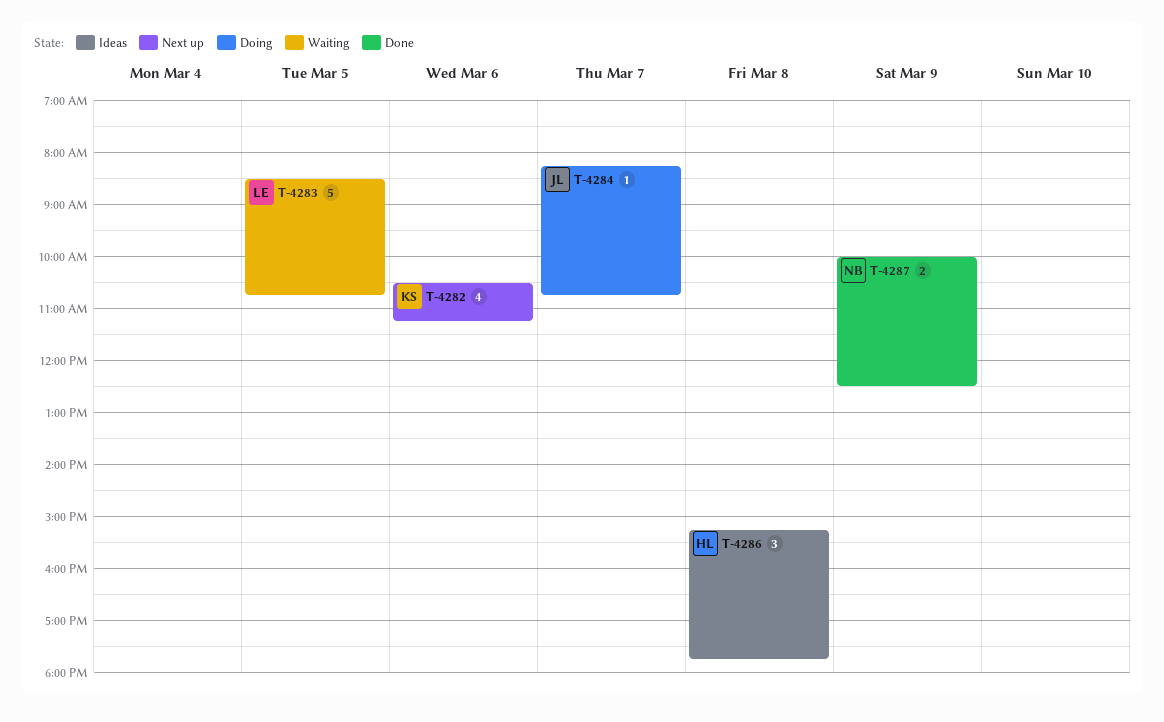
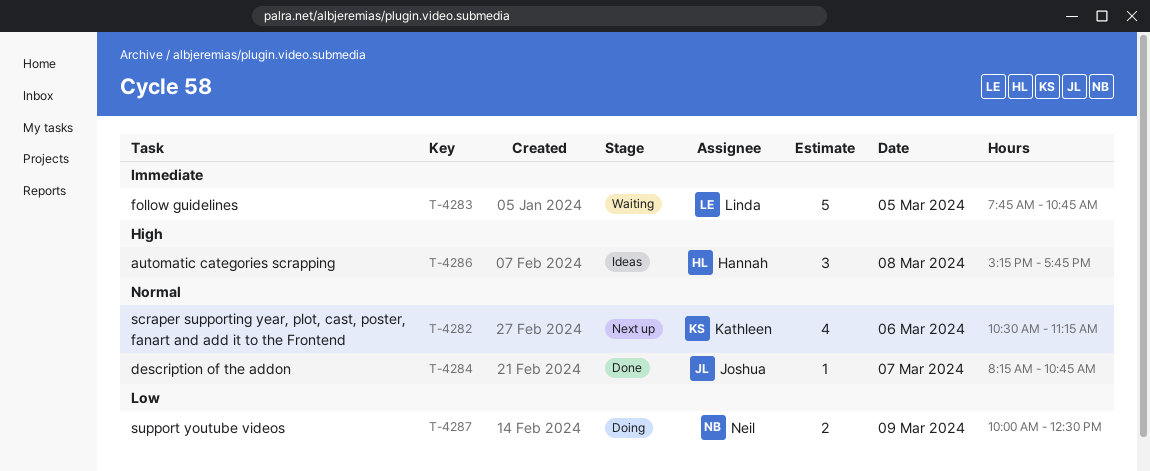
T-4283, begins: 08:30 -> 07:45
T-4284, status: Doing -> Done
T-4287, status: Done -> Doing

